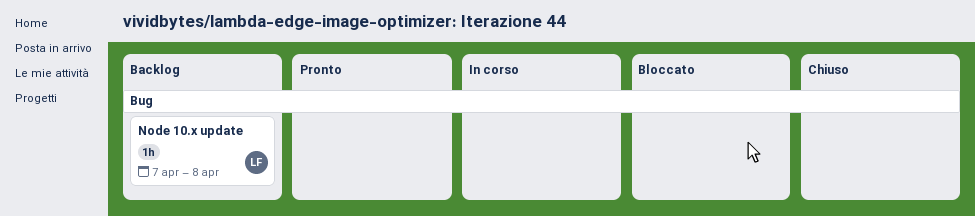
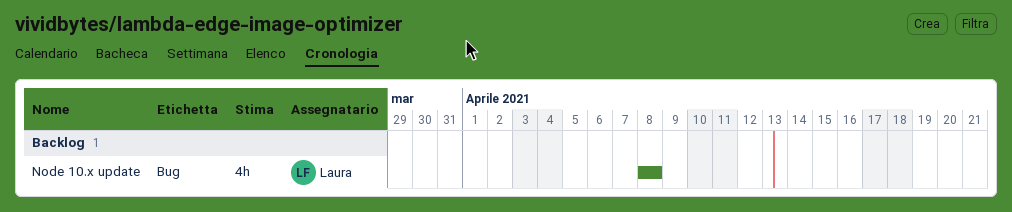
Node 10.x update, estimate: 1h -> 4h
Node 10.x update, start: Apr 7 -> Apr 8

